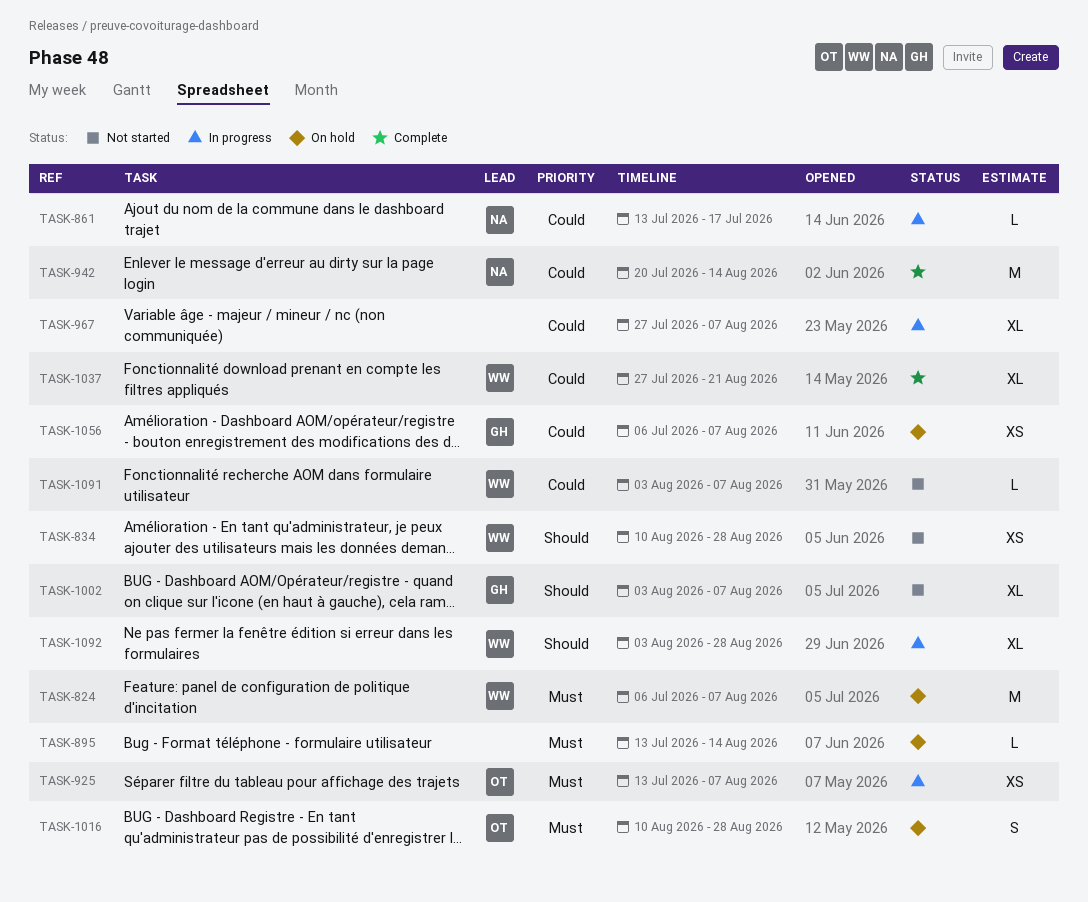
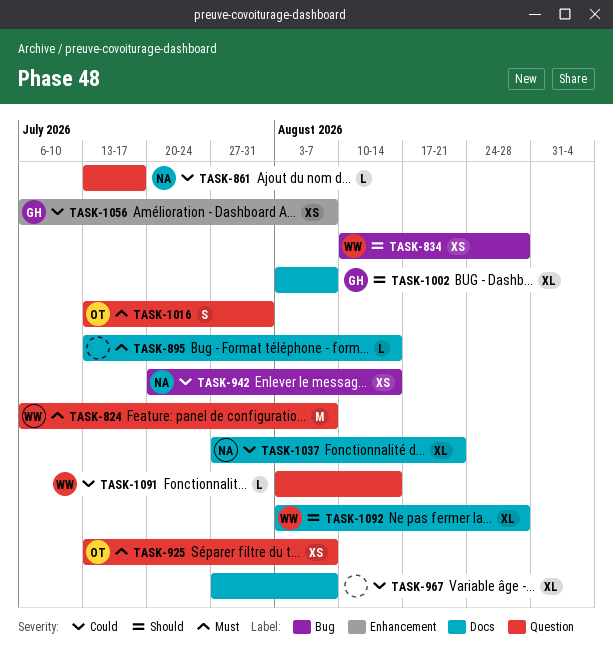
TASK-942, estimate: M -> XS
TASK-1016, start: Aug 10 -> Jul 13
TASK-1016, due: Aug 28 -> Jul 31
TASK-1037, owner: WW -> NA
TASK-1091, due: Aug 7 -> Aug 14

